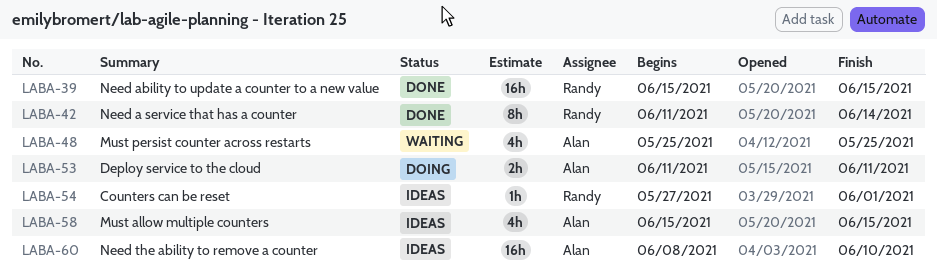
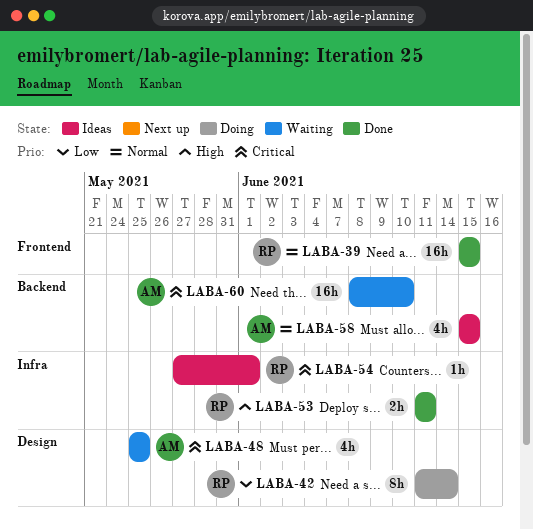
LABA-42, status: Done -> Doing
LABA-53, status: Doing -> Done
LABA-53, owner: Alan -> Randy
LABA-60, status: Ideas -> Waiting

